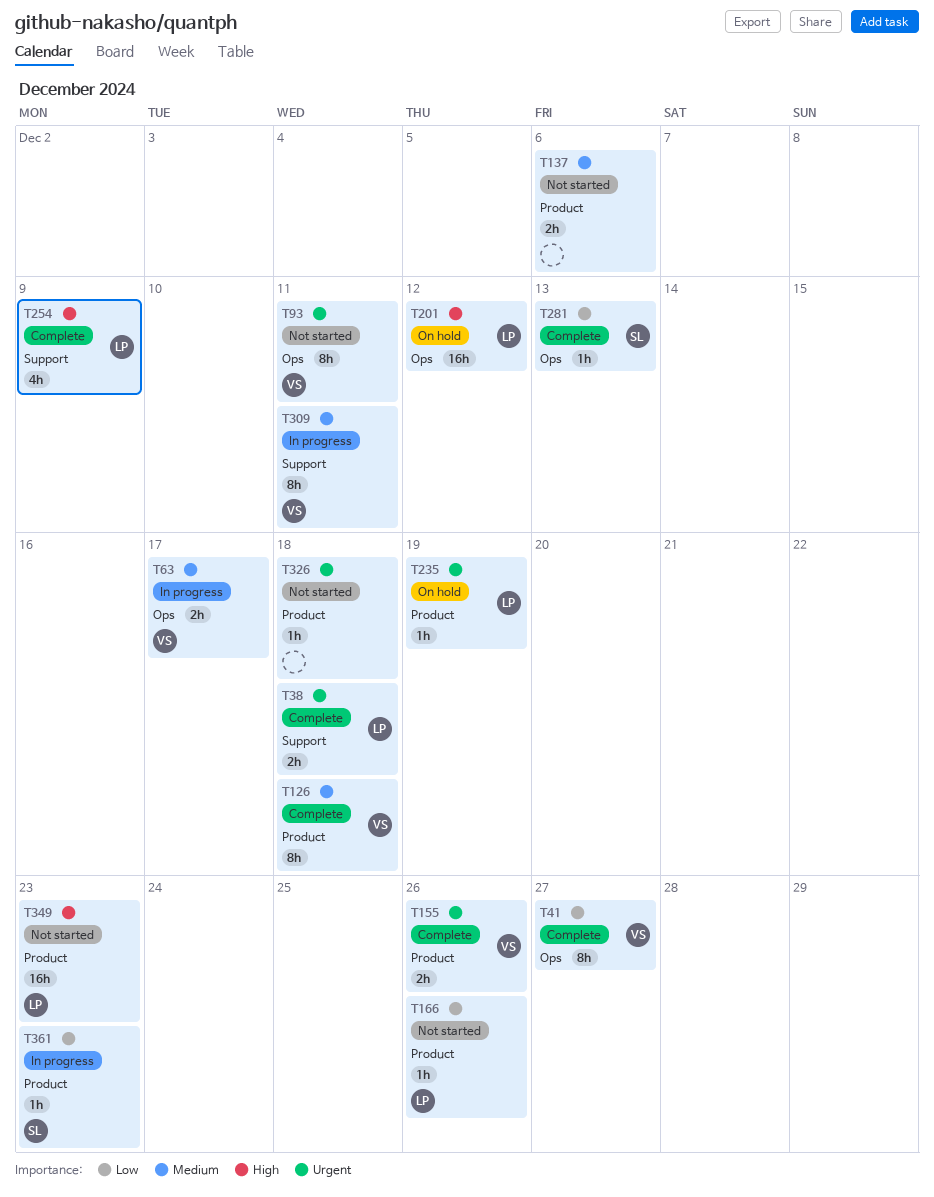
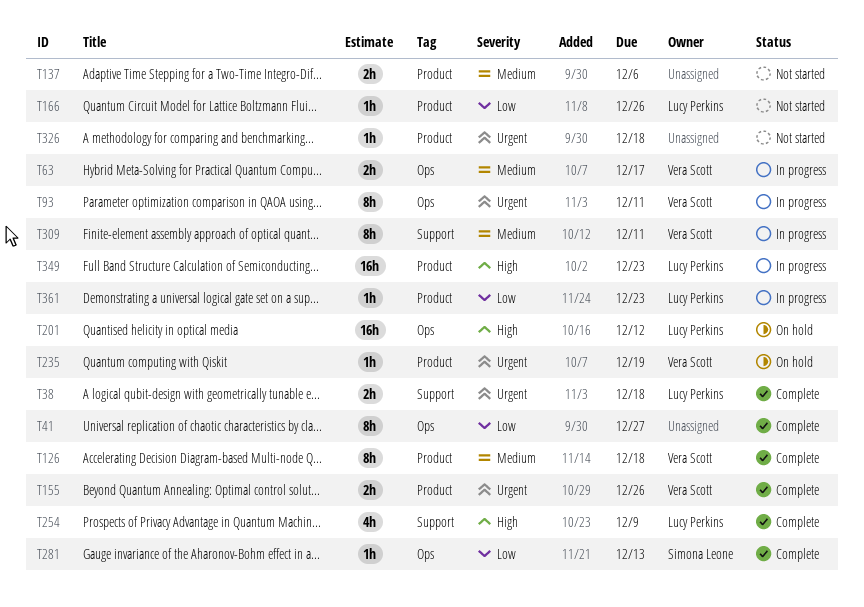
T41, owner: Vera Scott -> none
T93, status: Not started -> In progress
T235, owner: Lucy Perkins -> Vera Scott
T349, status: Not started -> In progress
T361, owner: Simona Leone -> Lucy Perkins

